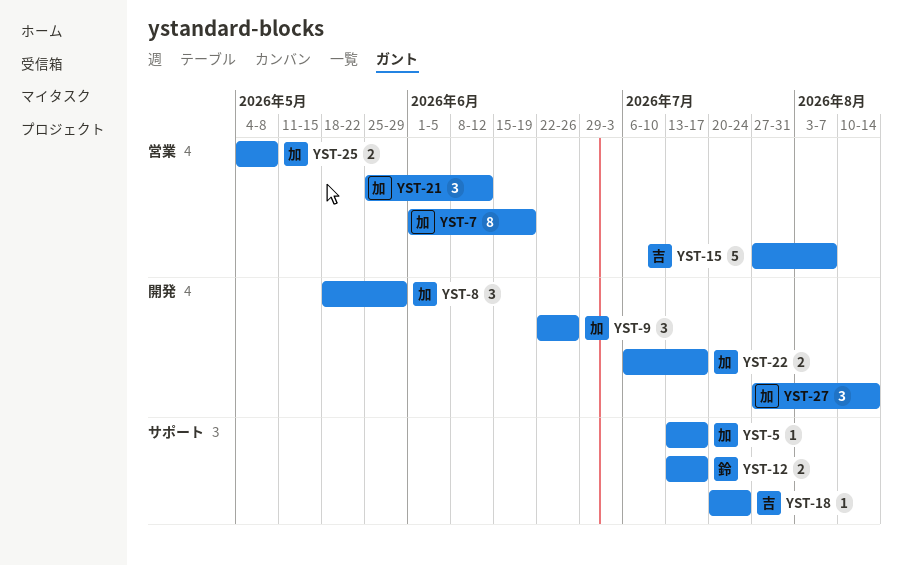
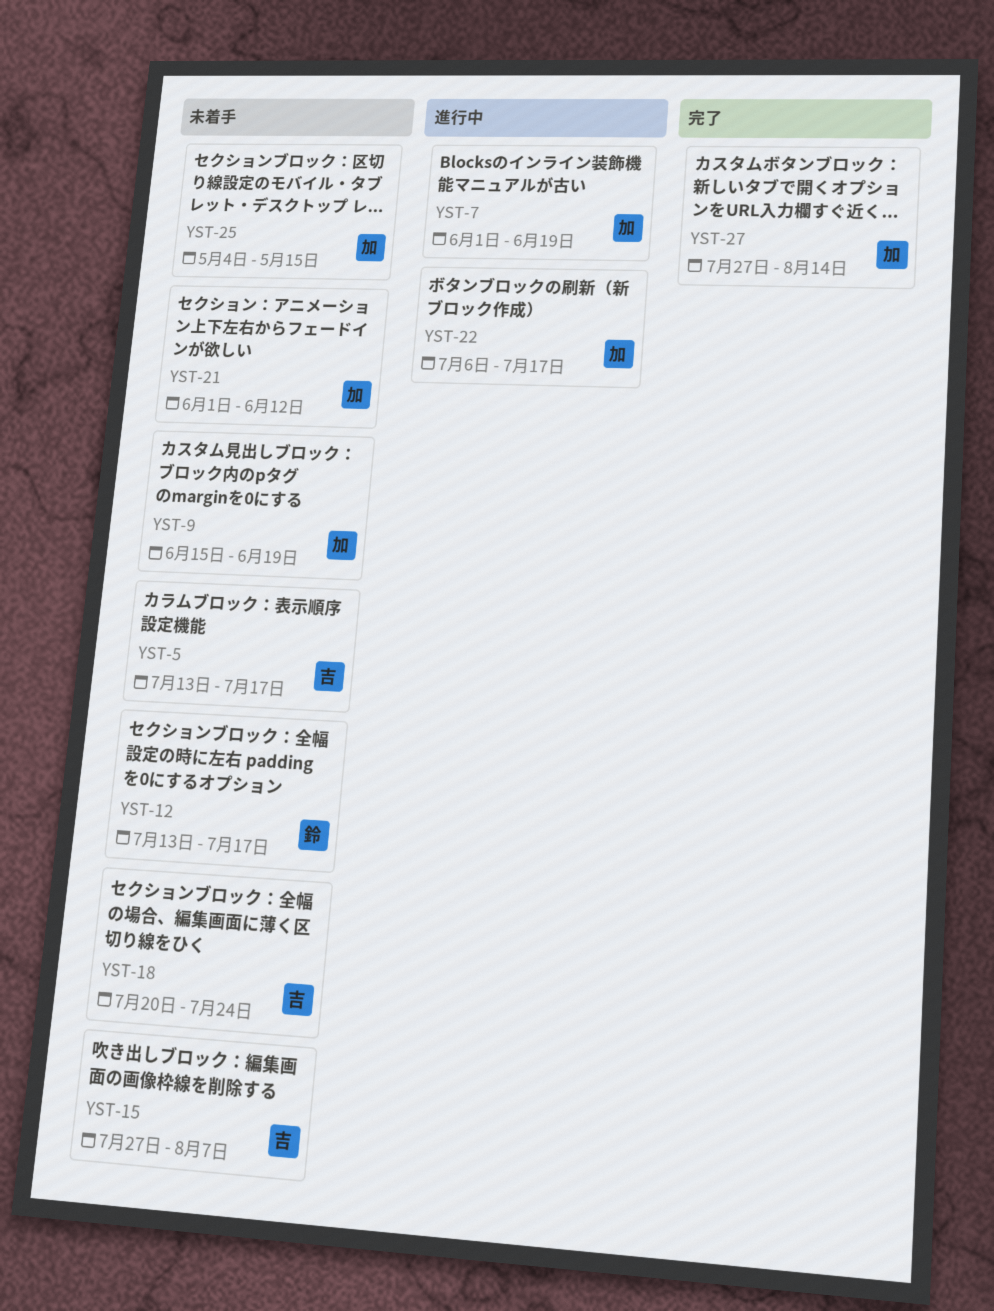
YST-5, owner: 加 -> 吉
YST-8: present -> none
YST-9, start: Jun 22 -> Jun 15
YST-9, due: Jun 26 -> Jun 19
YST-21, start: May 25 -> Jun 1
YST-25, due: May 8 -> May 15

